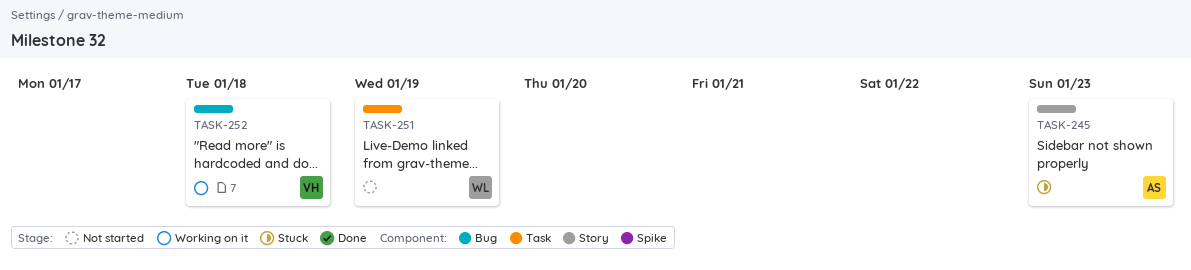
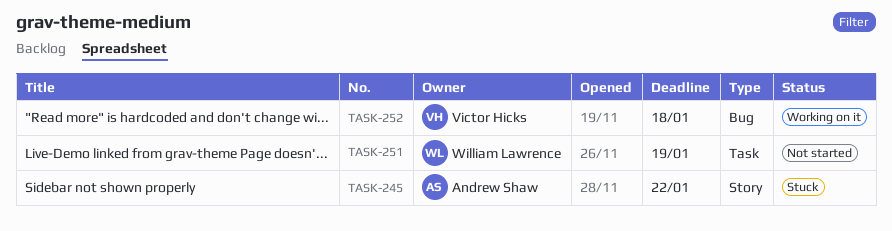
TASK-245, due: Jan 23 -> Jan 22

